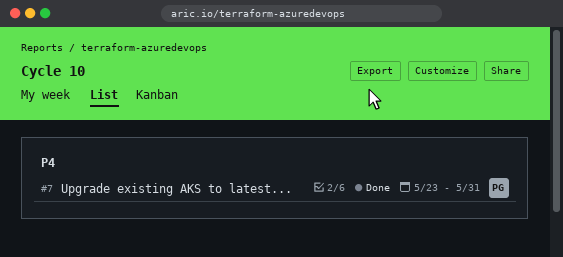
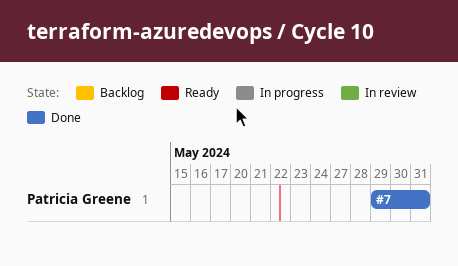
#7, start: May 23 -> May 29

